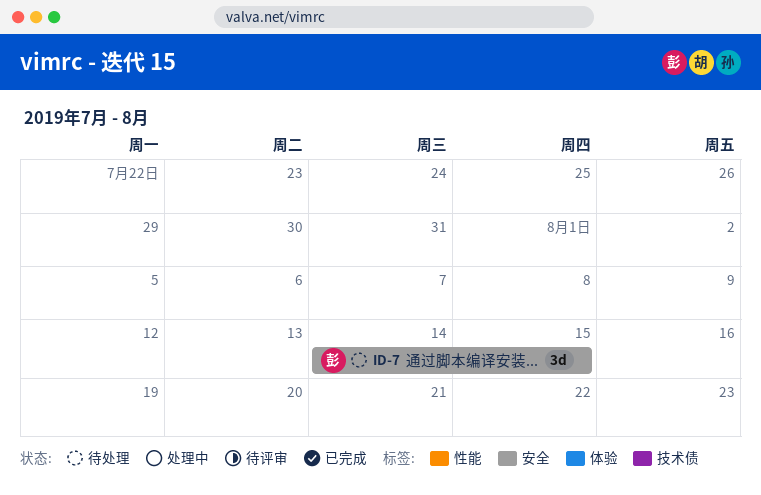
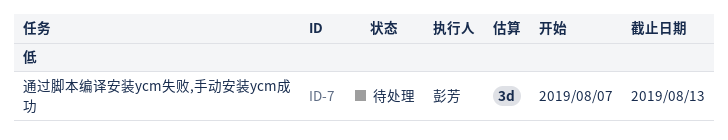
ID-7, start: Aug 14 -> Aug 7
ID-7, due: Aug 15 -> Aug 13

